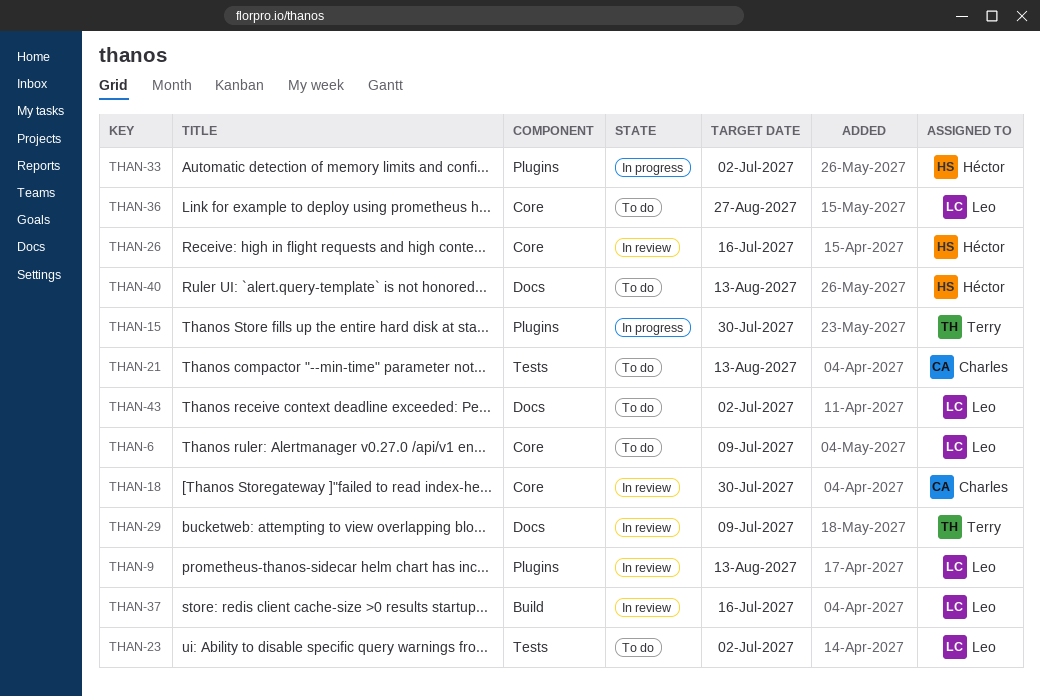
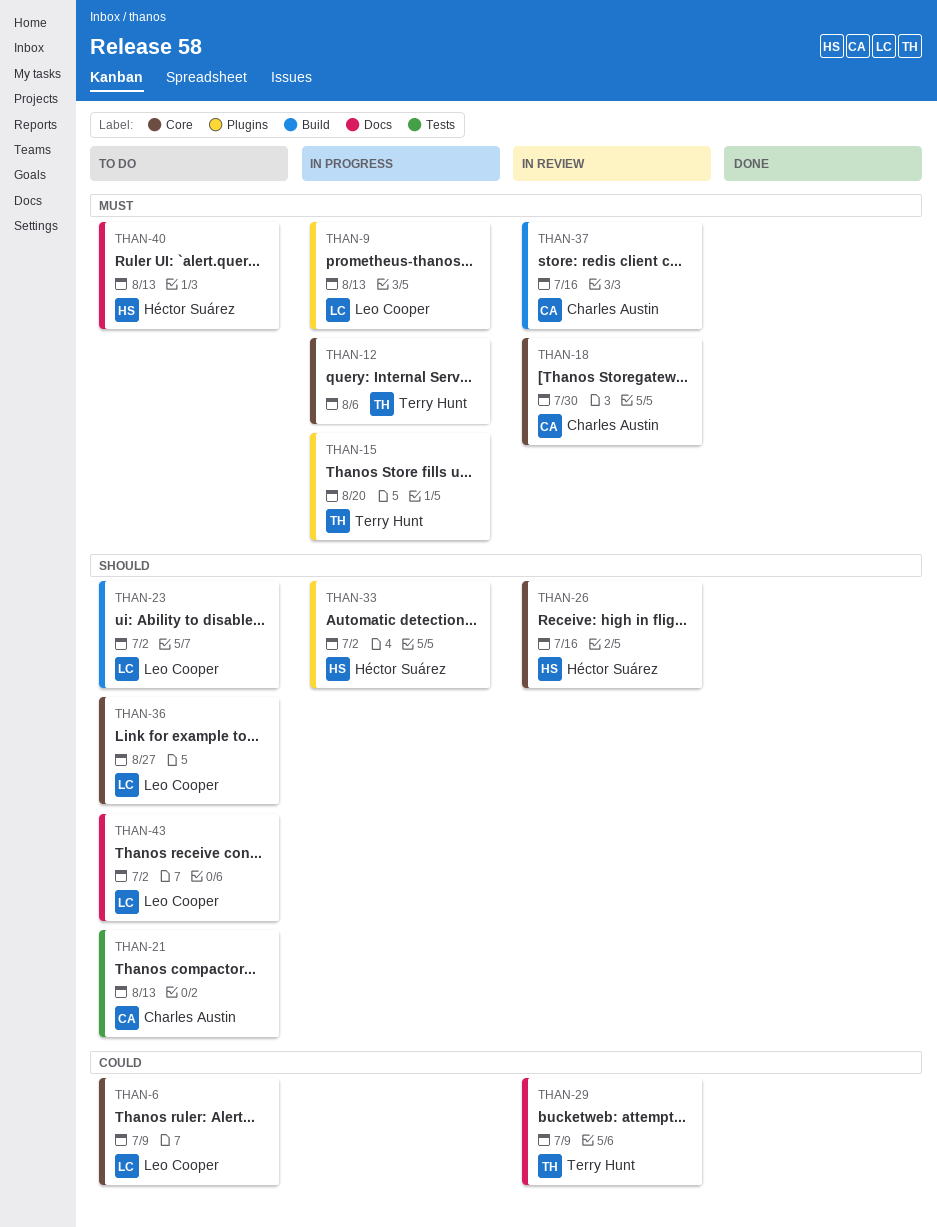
THAN-9, status: In review -> In progress
THAN-12: none -> present
THAN-15, due: Jul 30 -> Aug 20
THAN-23, label: Tests -> Build
THAN-37, owner: Leo Cooper -> Charles Austin

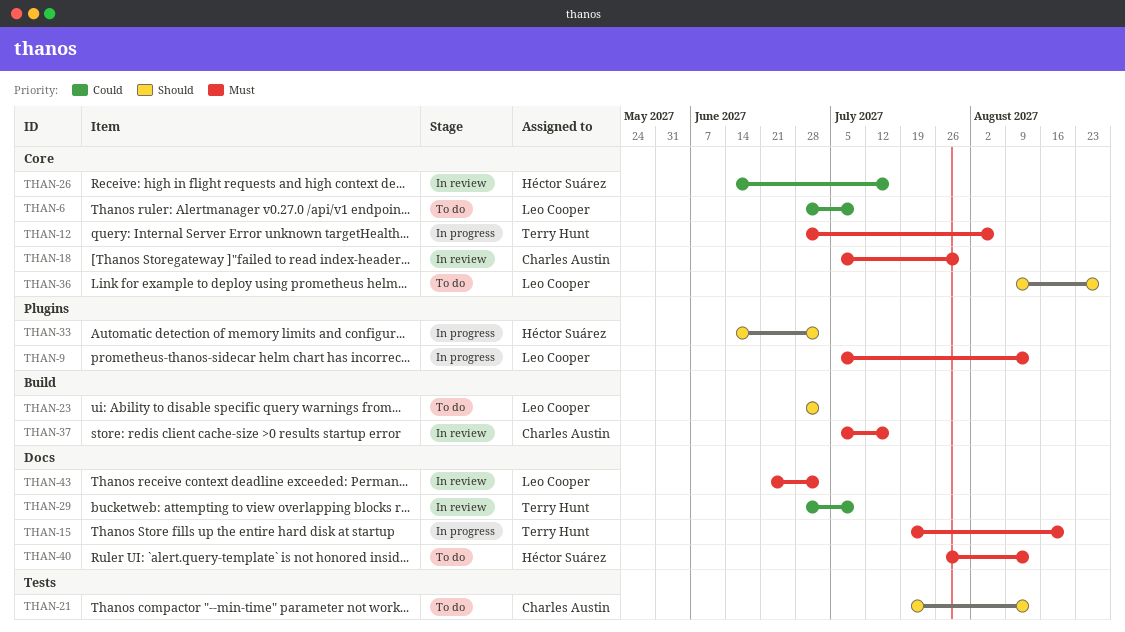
THAN-15, label: Plugins -> Docs
THAN-26, priority: Should -> Could
THAN-43, status: To do -> In review
THAN-43, priority: Should -> Must

